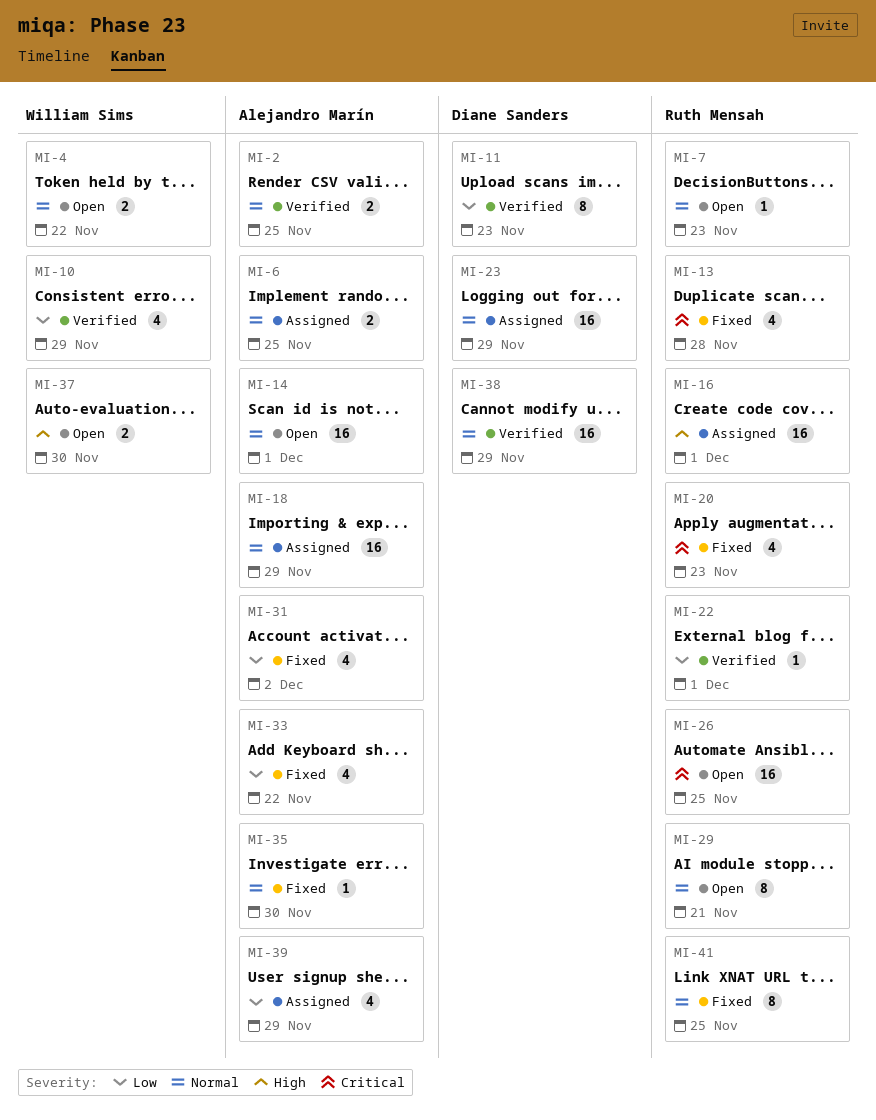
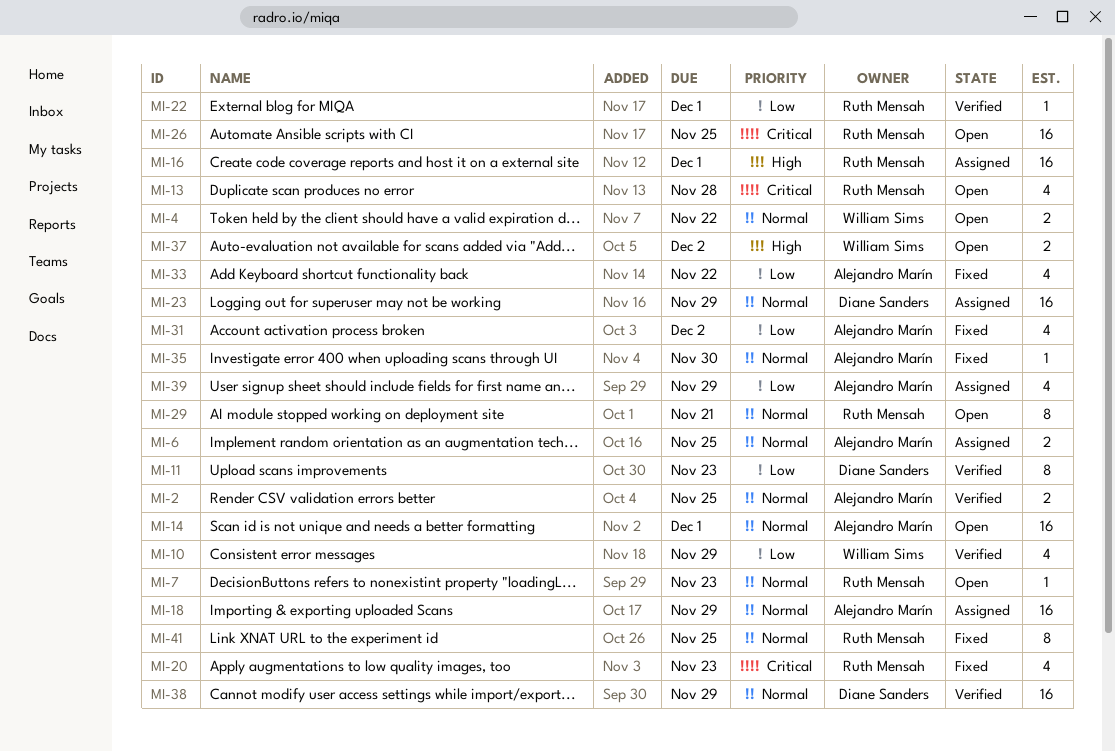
MI-13, status: Fixed -> Open
MI-37, due: Nov 30 -> Dec 2

